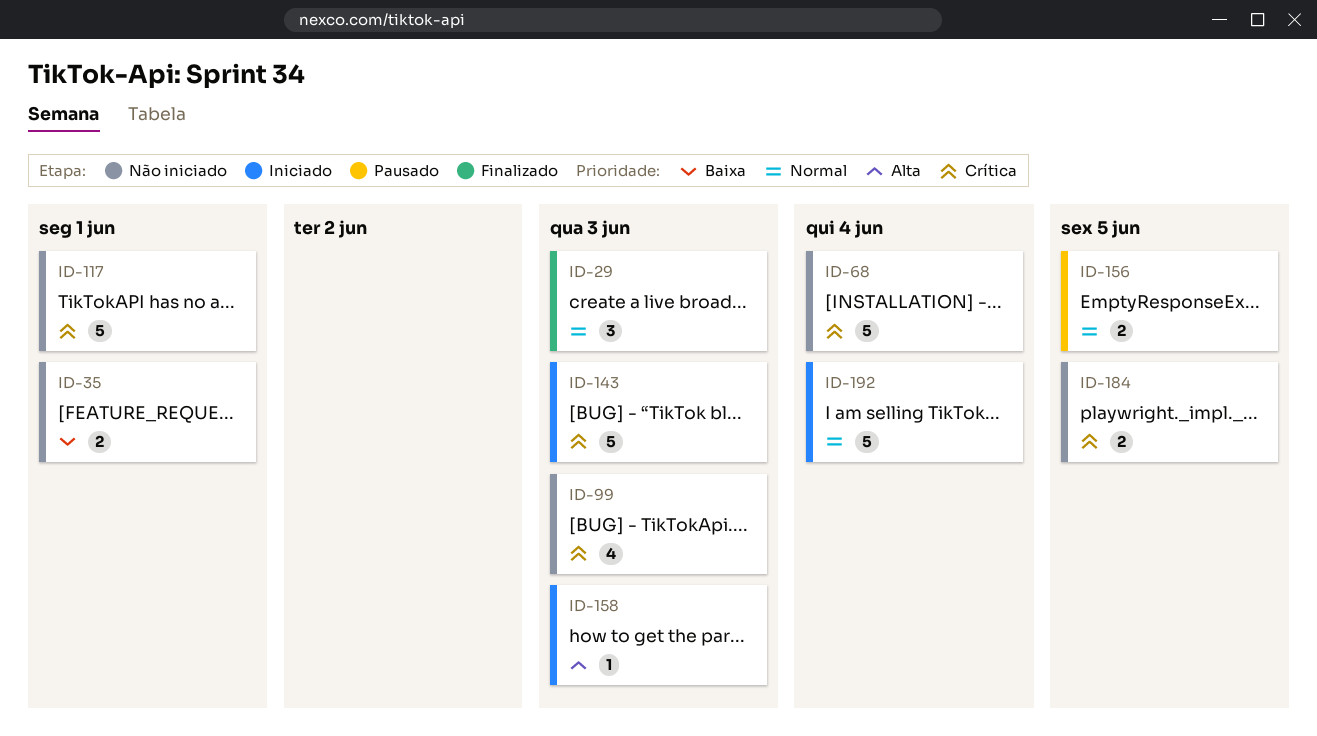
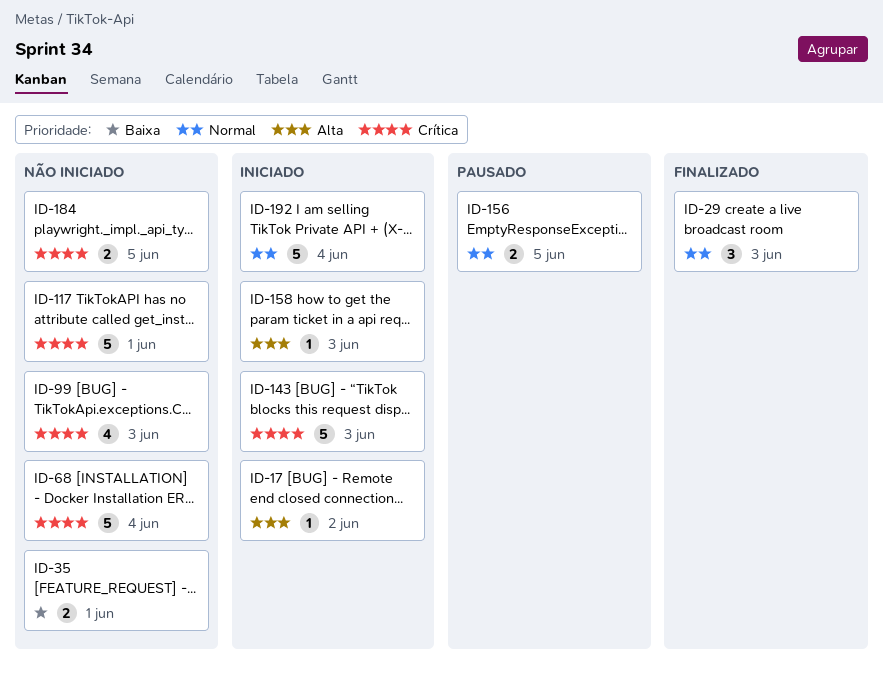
ID-17: none -> present

